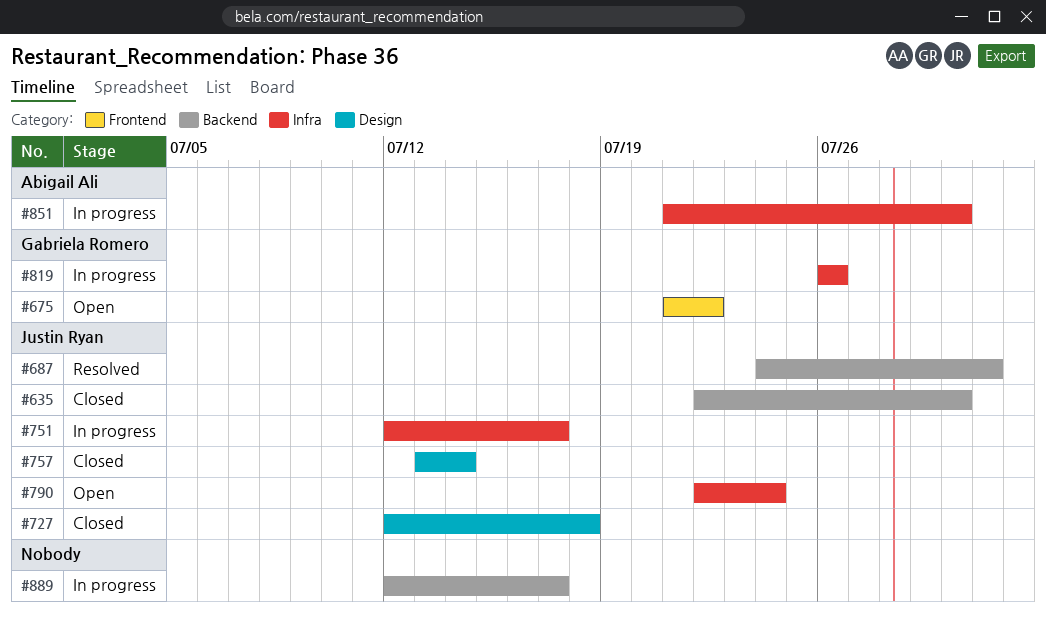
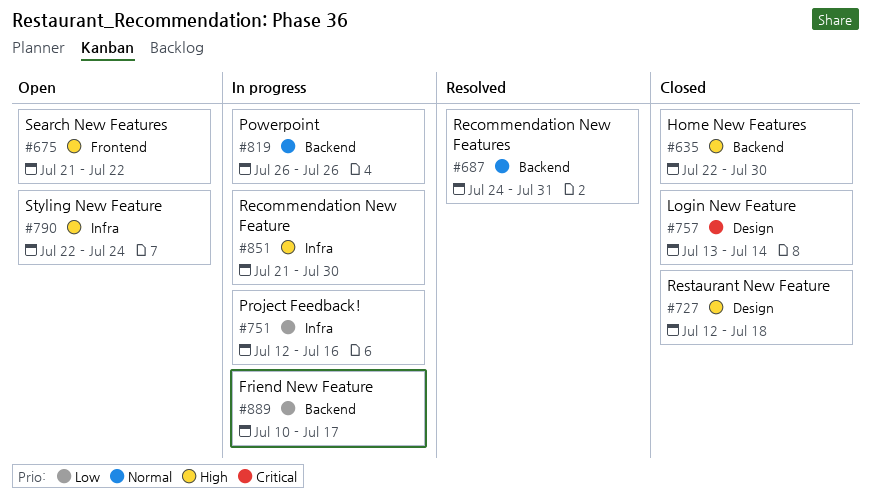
#751, due: Jul 17 -> Jul 16
#819, label: Infra -> Backend
#889, start: Jul 12 -> Jul 10

